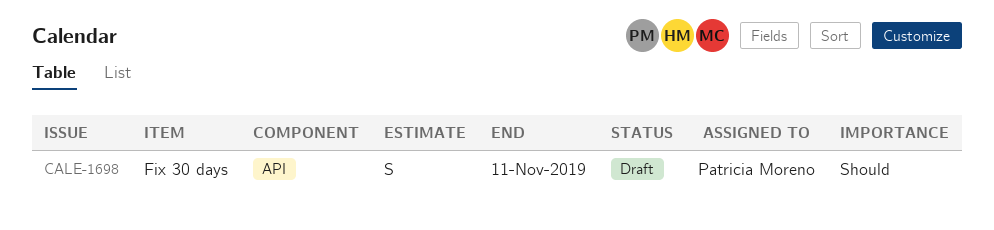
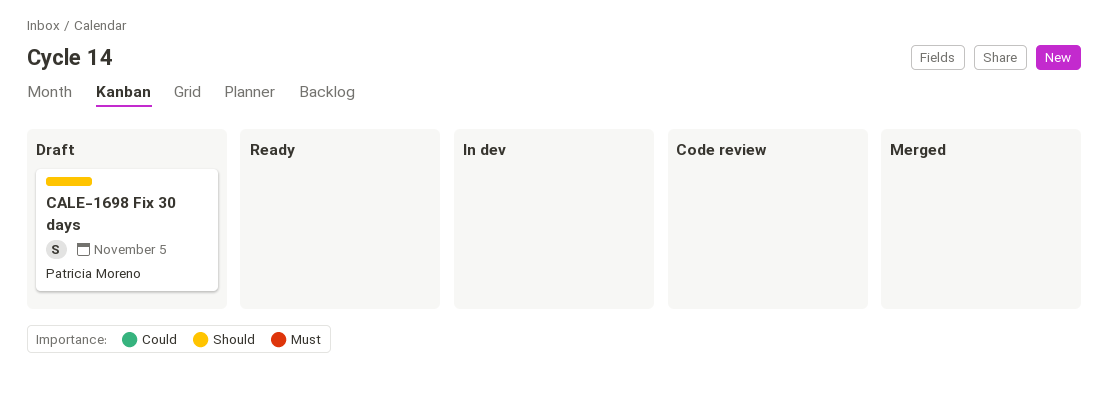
CALE-1698, due: Nov 11 -> Nov 5

